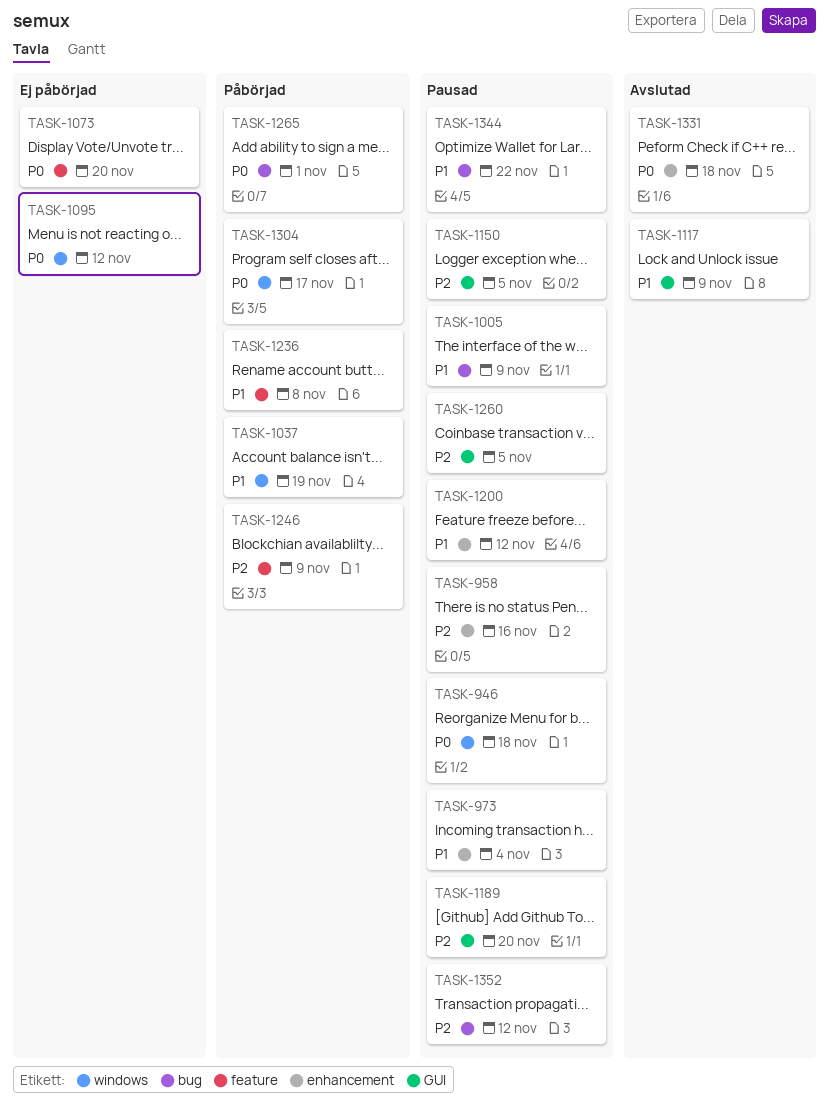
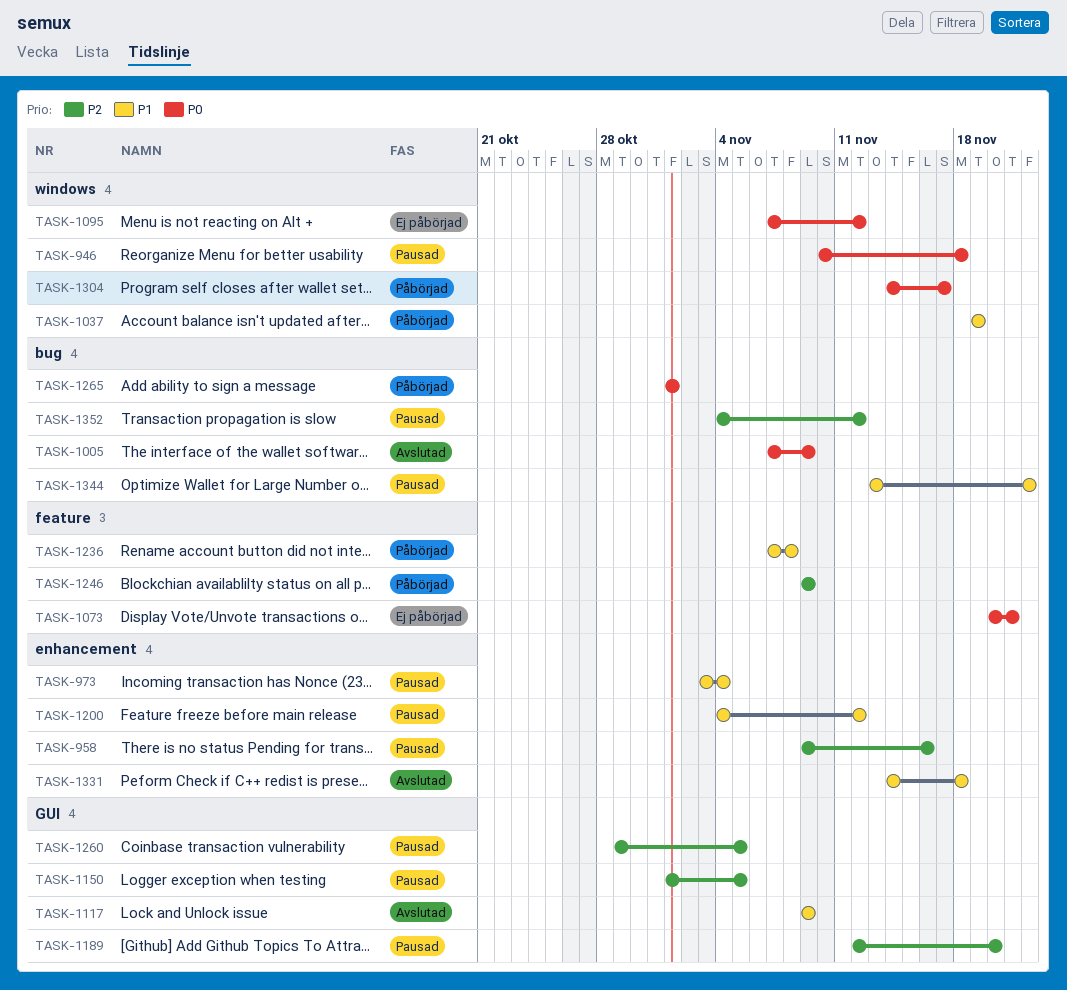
TASK-1005, status: Pausad -> Avslutad
TASK-1005, priority: P1 -> P0
TASK-1073, due: Nov 20 -> Nov 21
TASK-1331, priority: P0 -> P1

